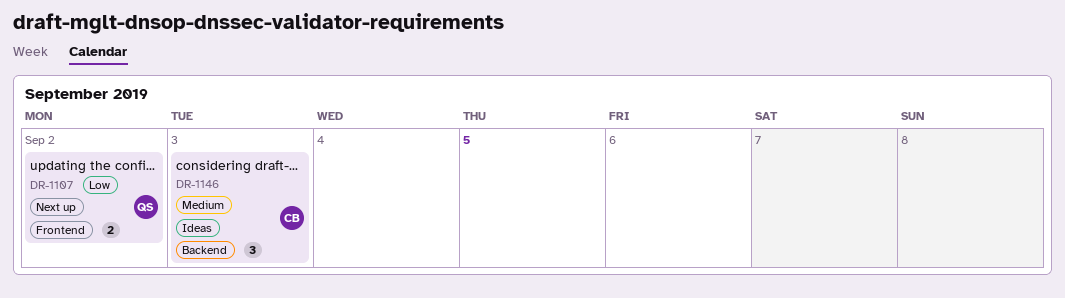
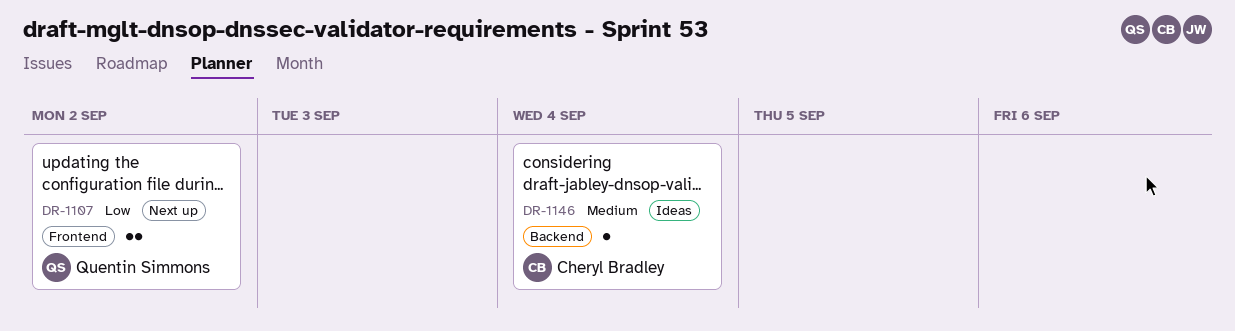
DR-1146, estimate: 3 -> 1
DR-1146, due: Sep 3 -> Sep 4

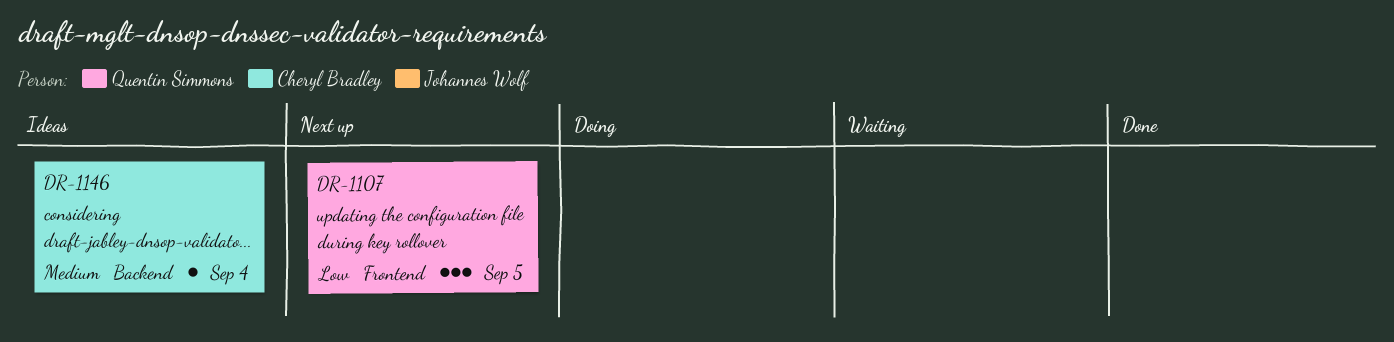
DR-1107, estimate: 2 -> 3
DR-1107, due: Sep 2 -> Sep 5

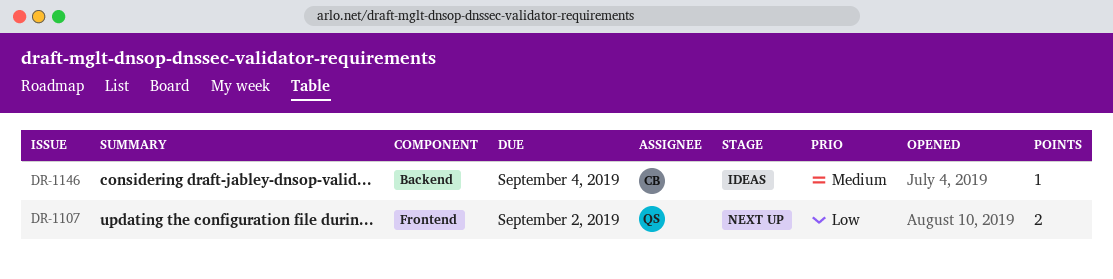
DR-1107, estimate: 3 -> 2
DR-1107, due: Sep 5 -> Sep 2

